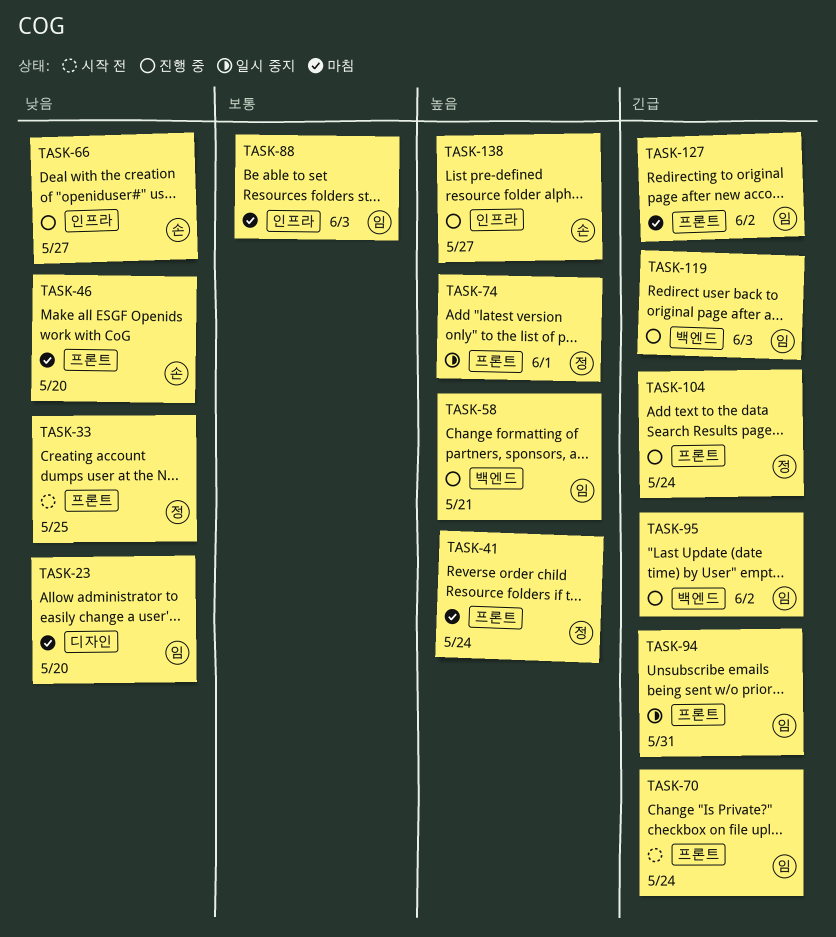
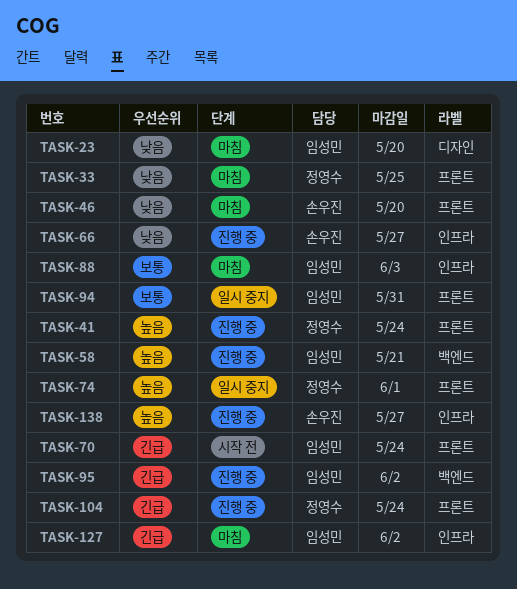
TASK-33, status: 시작 전 -> 마침
TASK-41, status: 마침 -> 진행 중
TASK-94, priority: 긴급 -> 보통
TASK-119: present -> none
TASK-127, label: 프론트 -> 인프라

